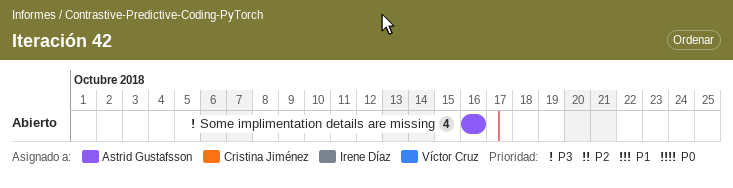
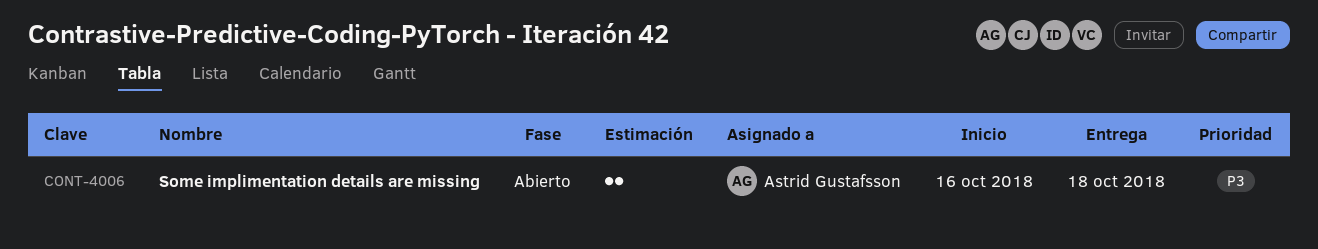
Some implimentation details are missing, estimate: 4 -> 2
Some implimentation details are missing, due: Oct 16 -> Oct 18

